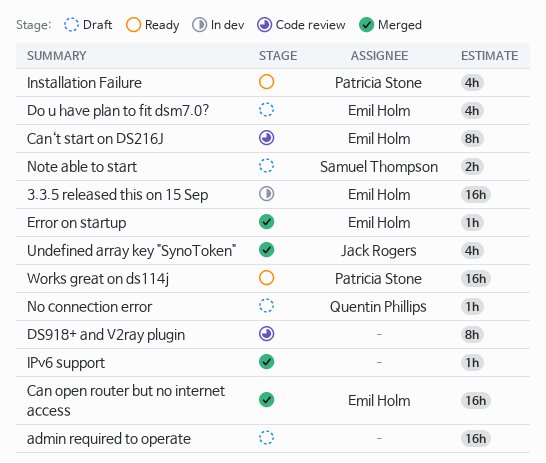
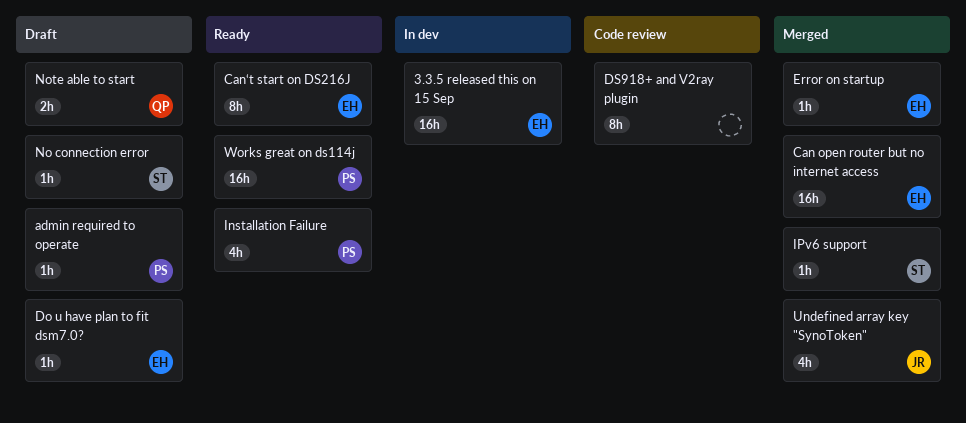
admin required to operate, owner: none -> Patricia Stone
admin required to operate, estimate: 16h -> 1h
Can‘t start on DS216J, status: Code review -> Ready
Do u have plan to fit dsm7.0?, estimate: 4h -> 1h
IPv6 support, owner: none -> Samuel Thompson
No connection error, owner: Quentin Phillips -> Samuel Thompson
Note able to start, owner: Samuel Thompson -> Quentin Phillips

